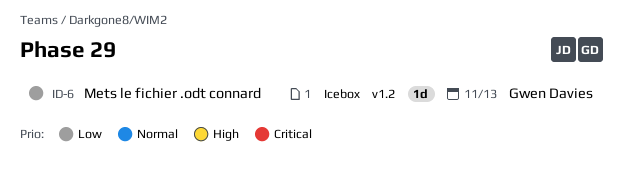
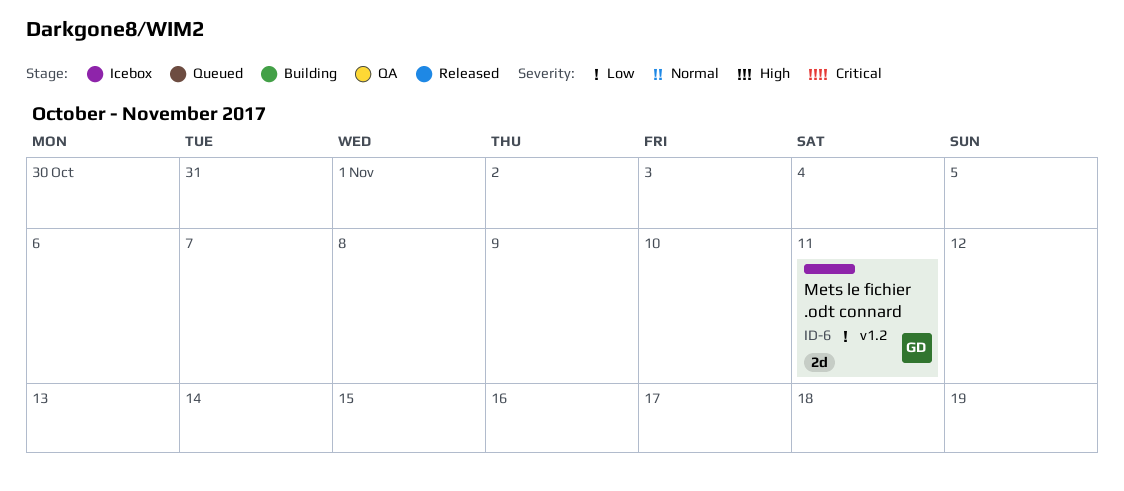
ID-6, estimate: 1d -> 2d
ID-6, due: Nov 13 -> Nov 11

